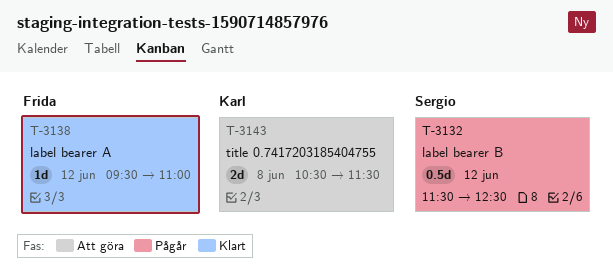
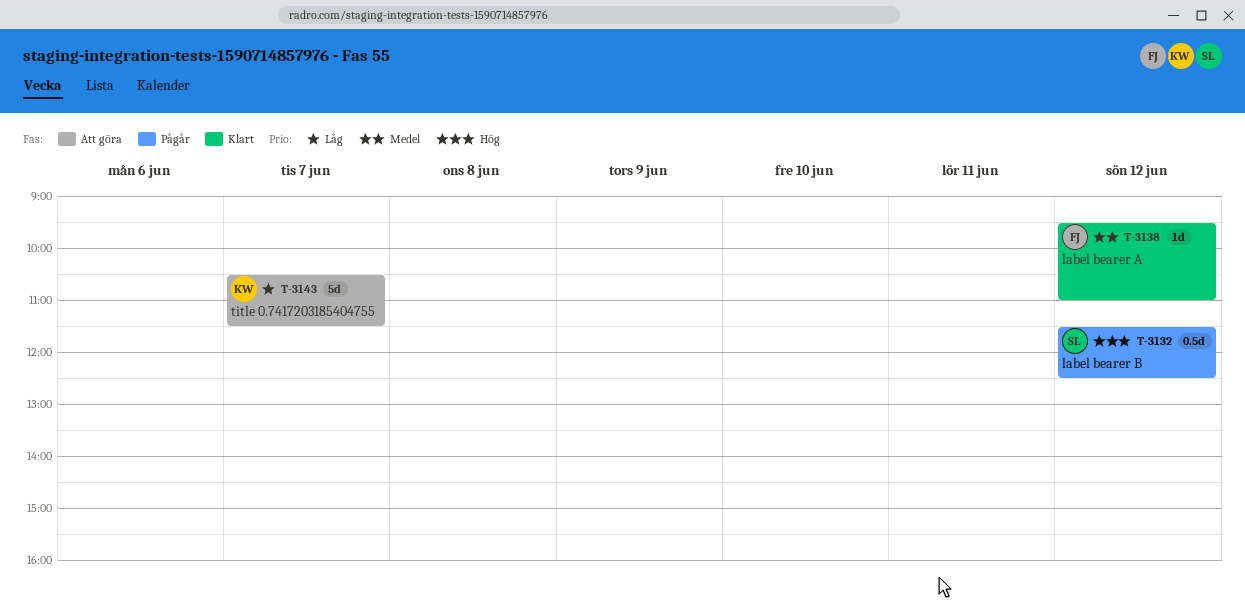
T-3143, estimate: 2d -> 5d
T-3143, day: Jun 8 -> Jun 7

